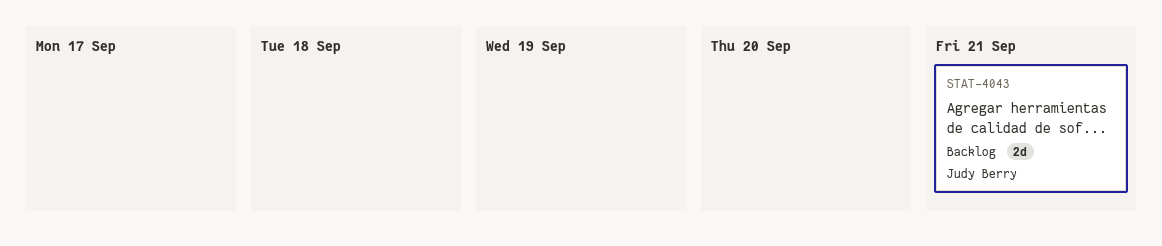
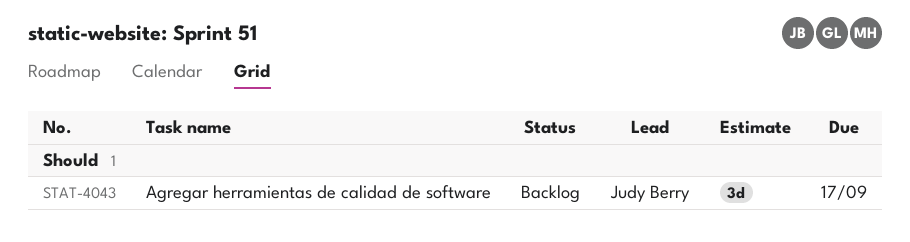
STAT-4043, estimate: 2d -> 3d
STAT-4043, due: Sep 21 -> Sep 17

